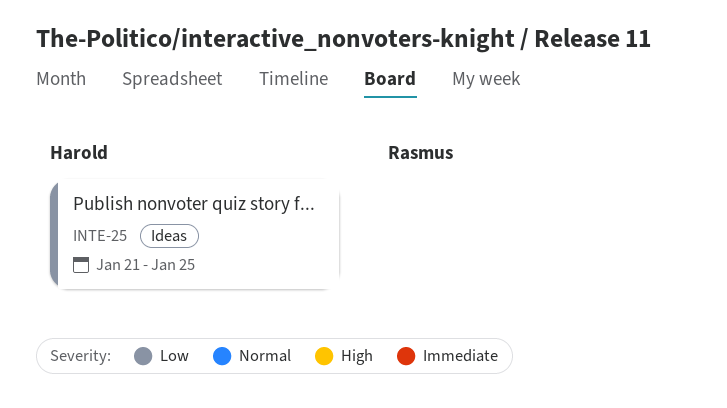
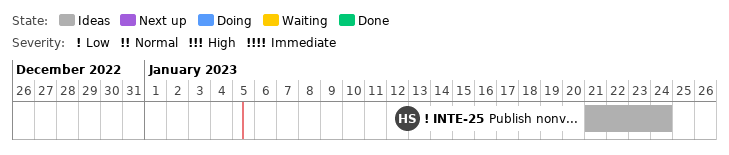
INTE-25, due: Jan 25 -> Jan 24

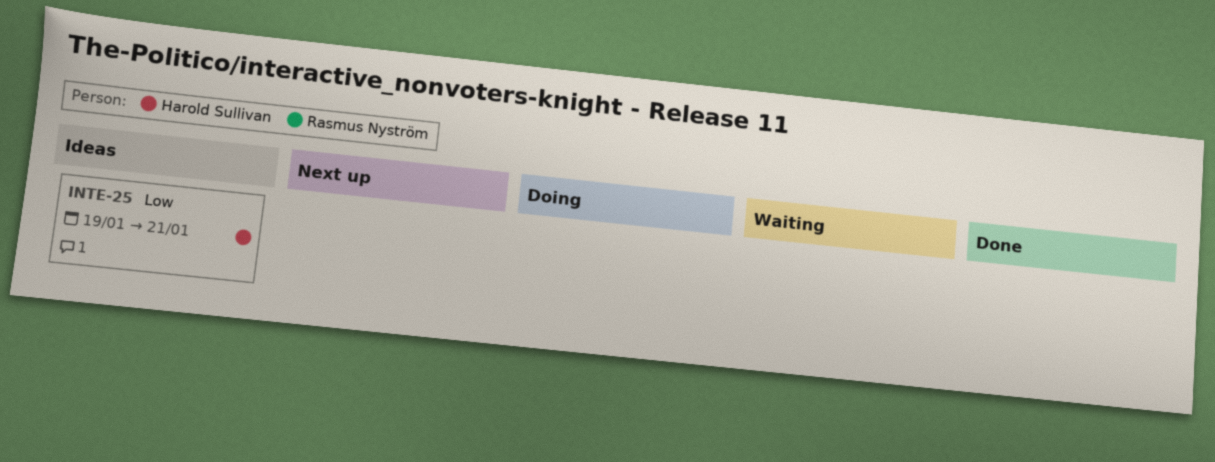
INTE-25, start: Jan 21 -> Jan 19
INTE-25, due: Jan 24 -> Jan 21

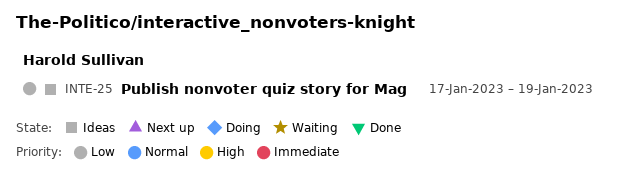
INTE-25, start: Jan 19 -> Jan 17
INTE-25, due: Jan 21 -> Jan 19

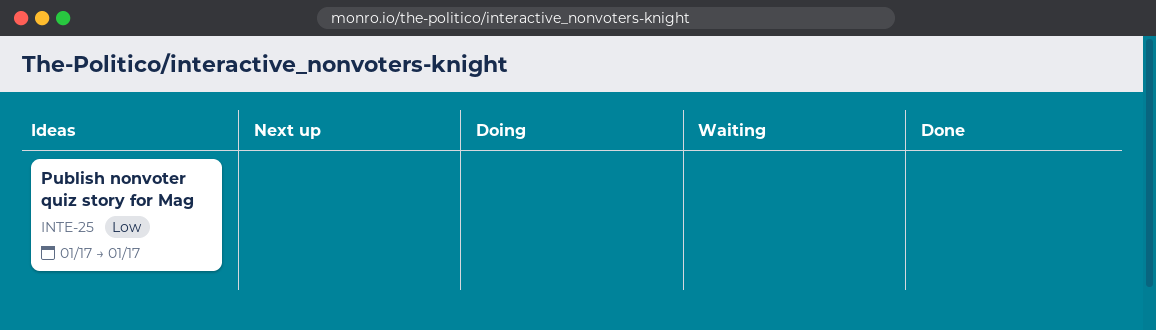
INTE-25, due: Jan 19 -> Jan 17

